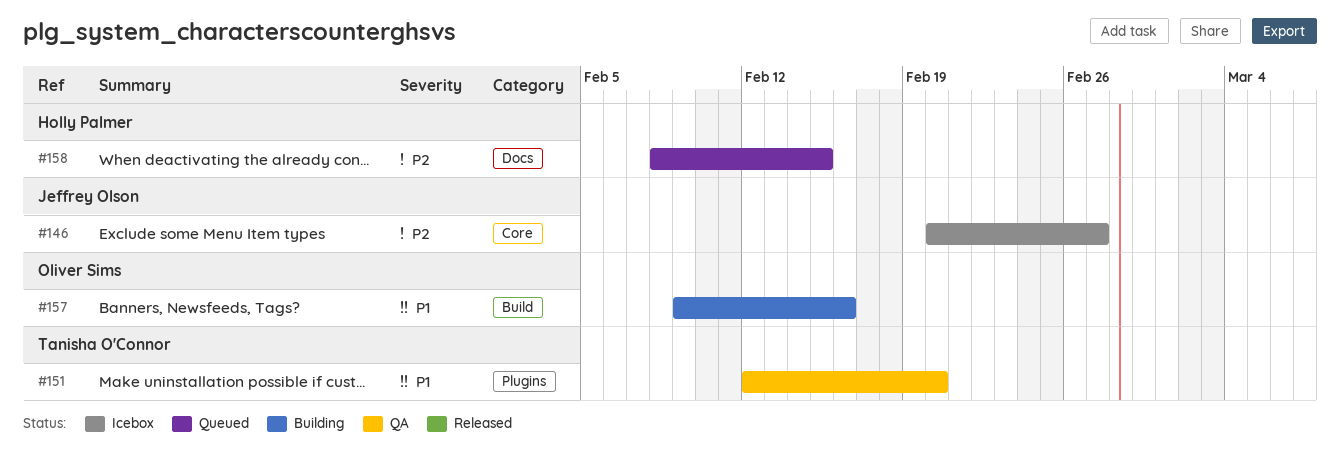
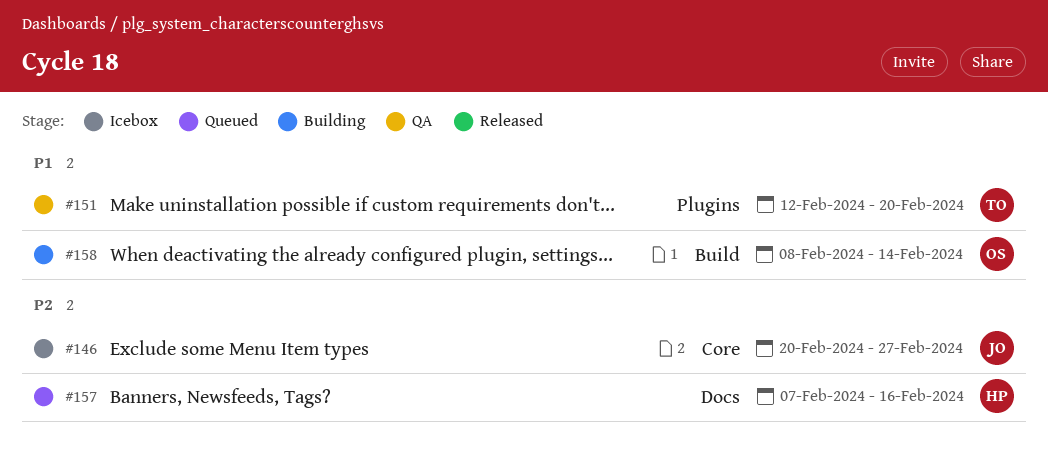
#157, status: Building -> Queued
#157, owner: Oliver Sims -> Holly Palmer
#157, priority: P1 -> P2
#157, label: Build -> Docs
#157, start: Feb 9 -> Feb 7
#158, status: Queued -> Building
#158, owner: Holly Palmer -> Oliver Sims
#158, priority: P2 -> P1
#158, label: Docs -> Build
#158, due: Feb 15 -> Feb 14

